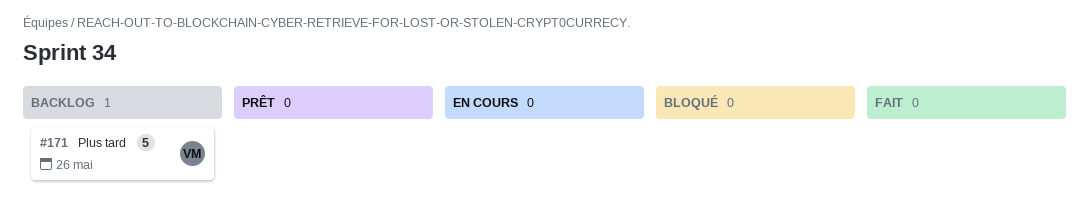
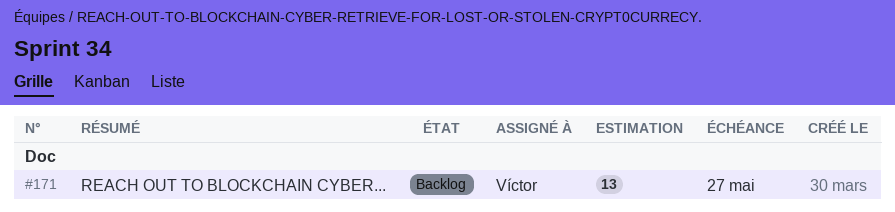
#171, estimate: 5 -> 13
#171, due: May 26 -> May 27

